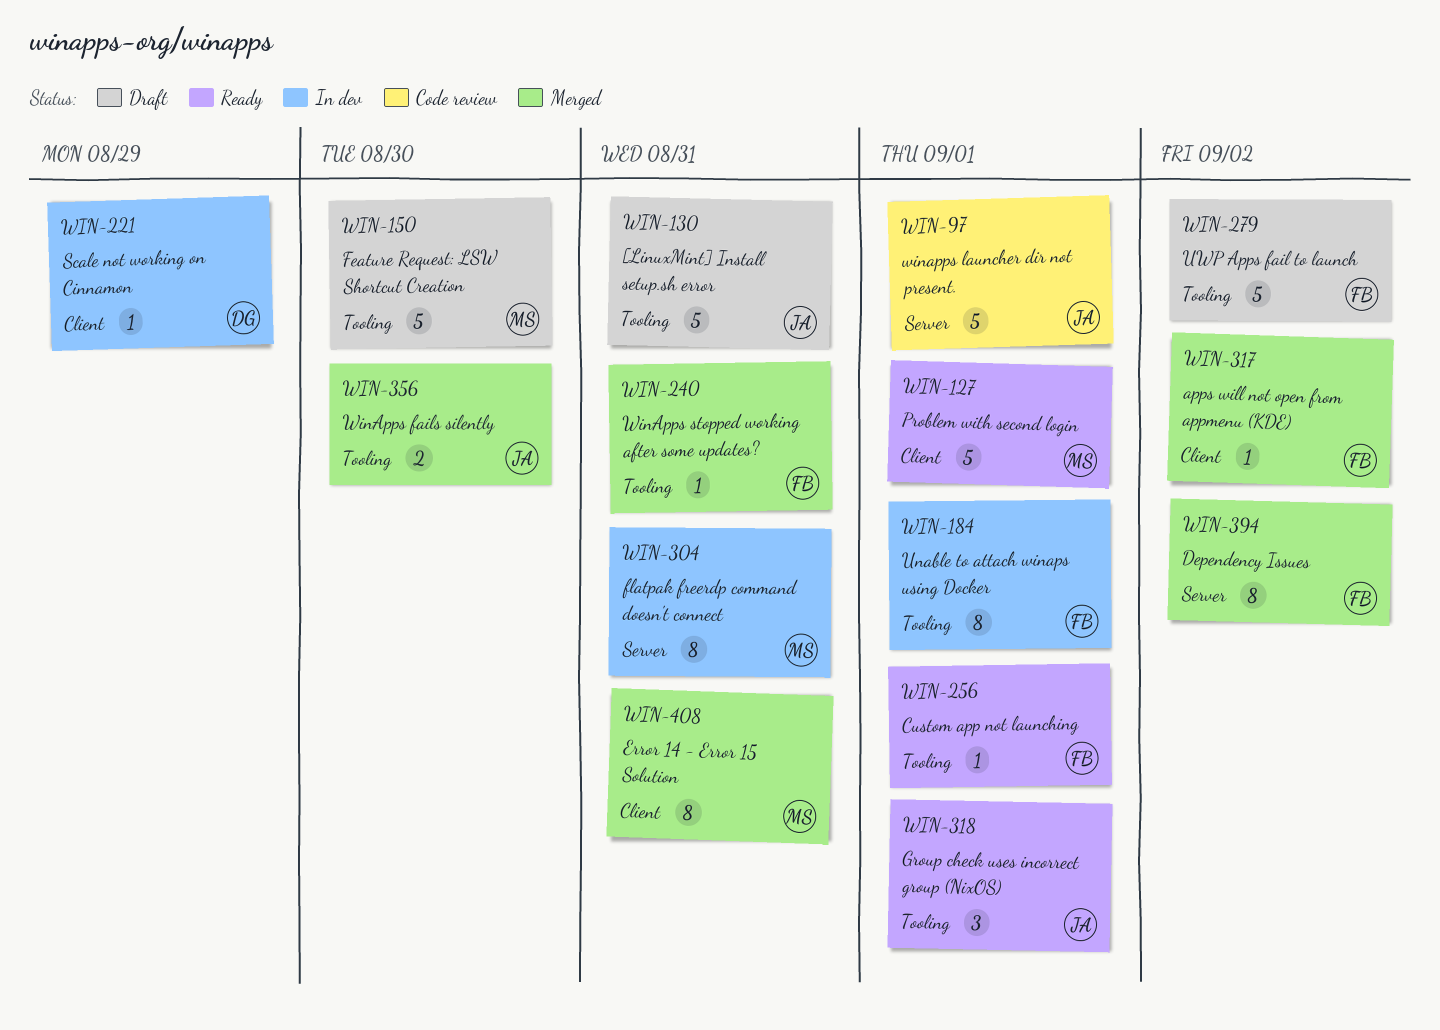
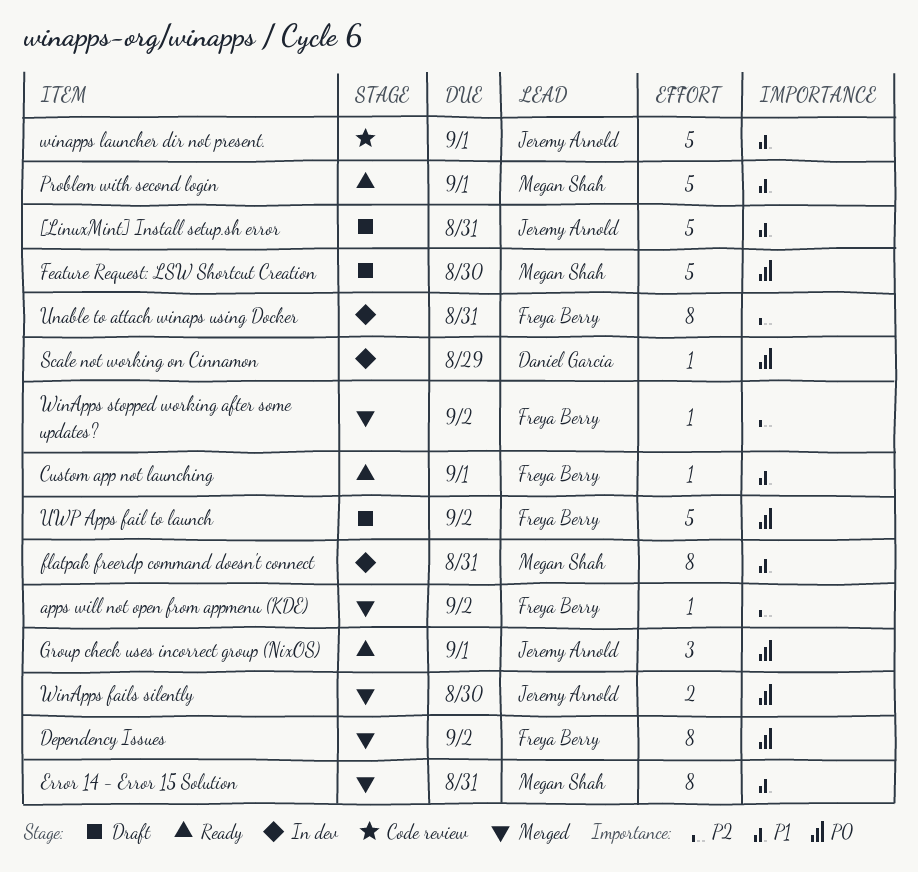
Unable to attach winaps using Docker, due: Sep 1 -> Aug 31
WinApps stopped working after some updates?, due: Aug 31 -> Sep 2

